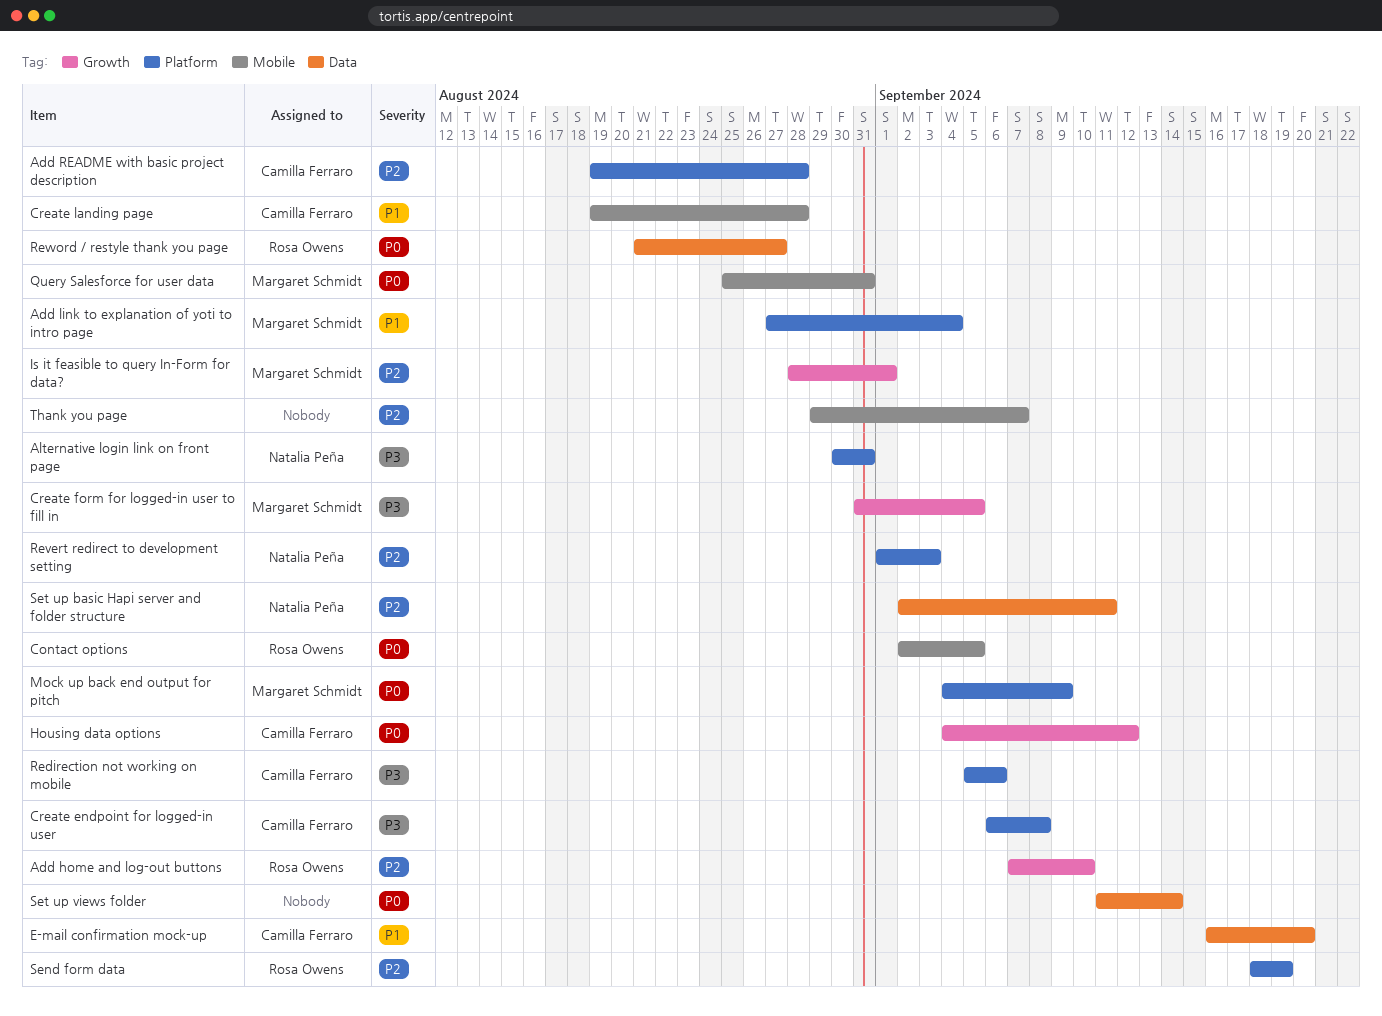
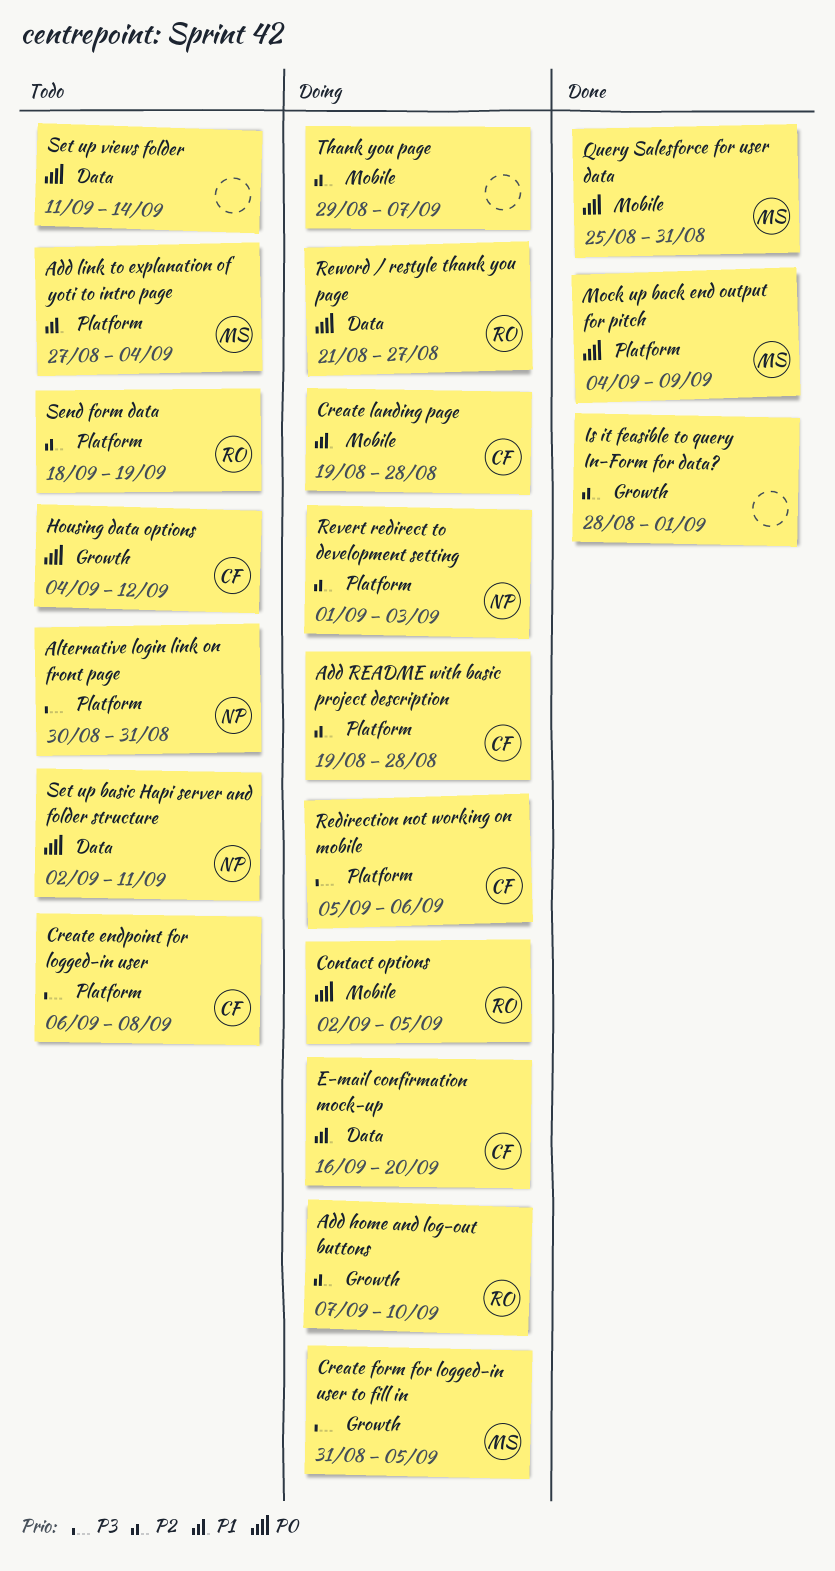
Is it feasible to query In-Form for data?, owner: Margaret Schmidt -> none
Set up basic Hapi server and folder structure, priority: P2 -> P0

